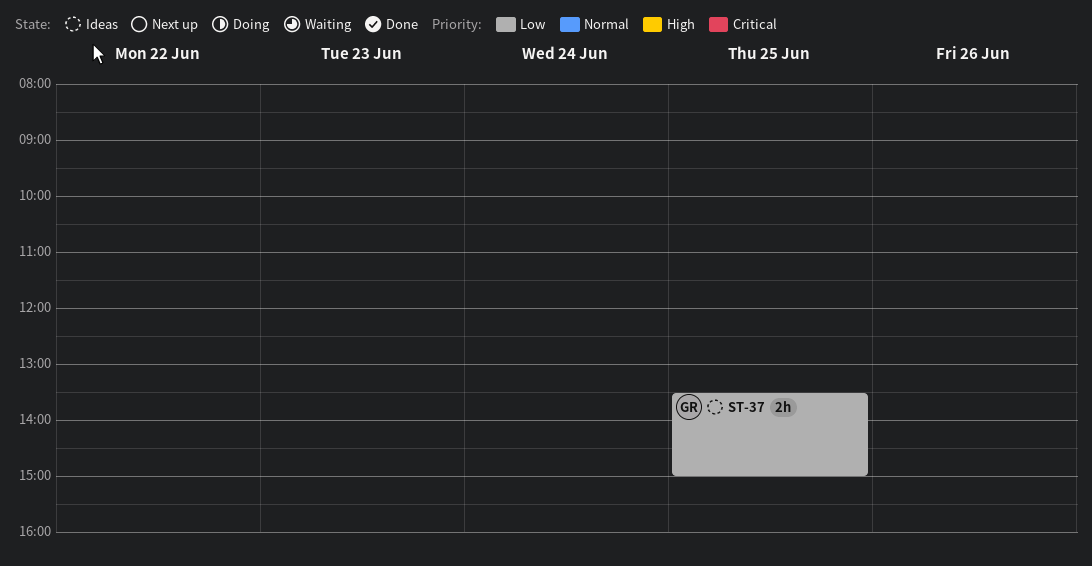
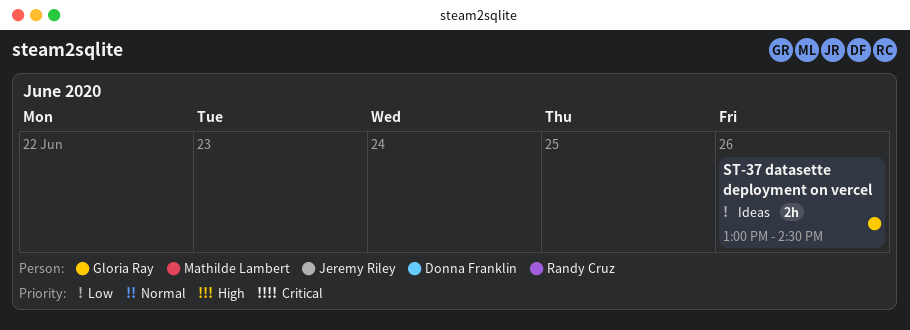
ST-37, day: Jun 25 -> Jun 26
ST-37, begins: 13:30 -> 13:00
ST-37, ends: 15:00 -> 14:30

